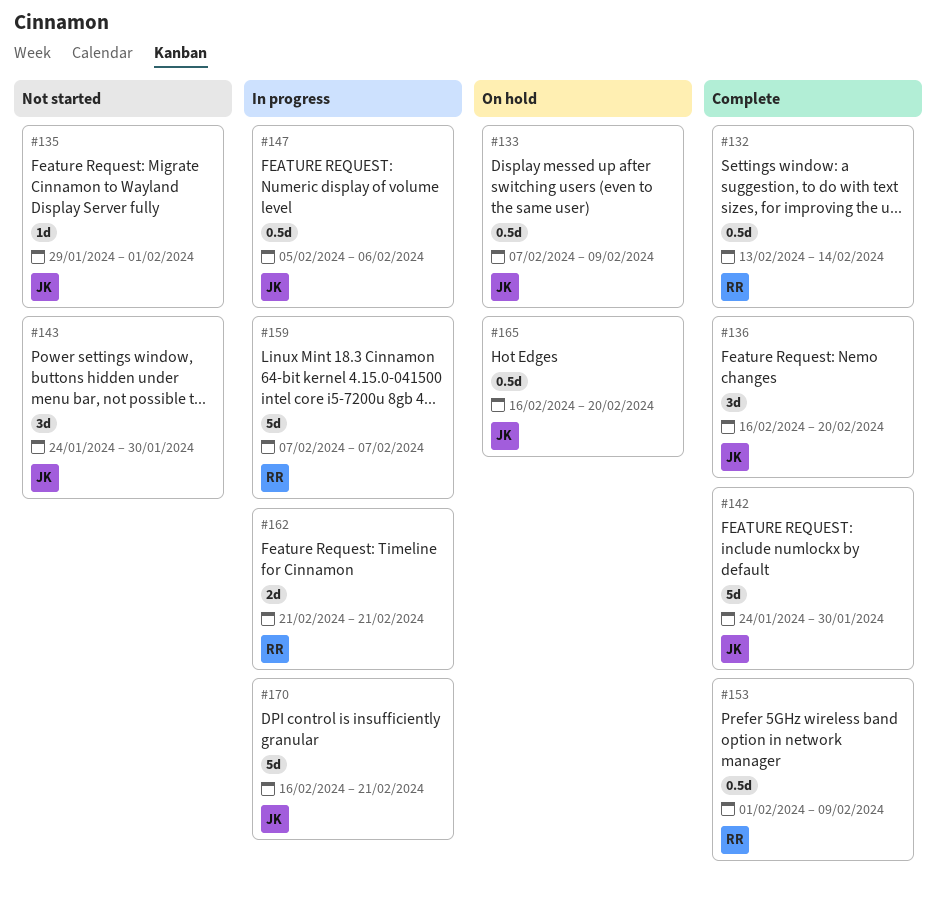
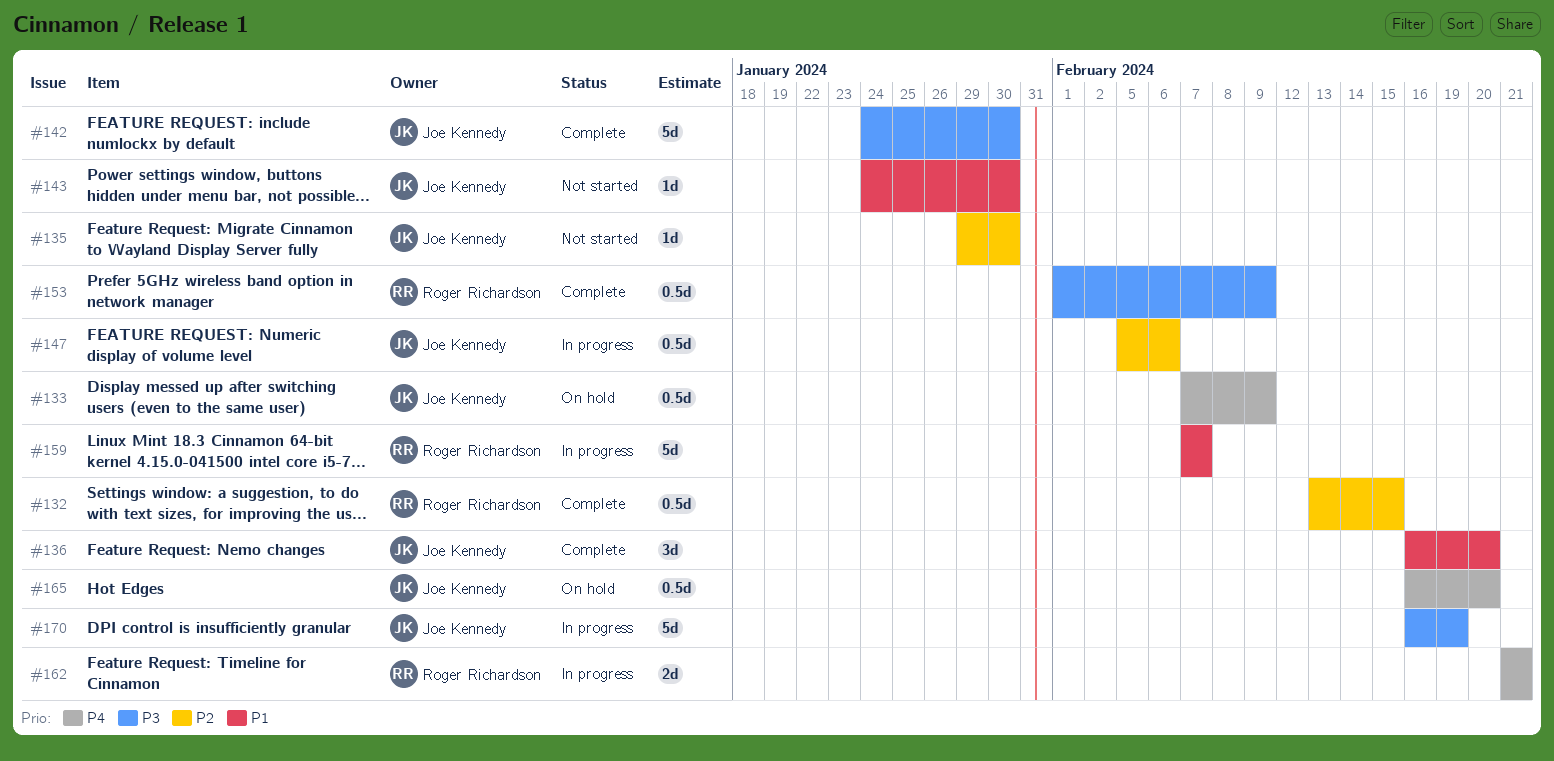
#132, due: Feb 14 -> Feb 15
#135, due: Feb 1 -> Jan 30
#143, estimate: 3d -> 1d
#170, due: Feb 21 -> Feb 19

